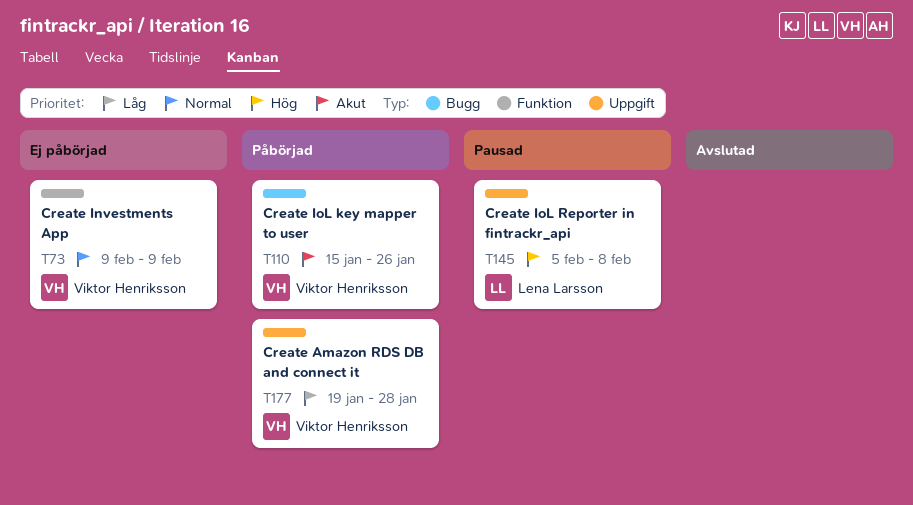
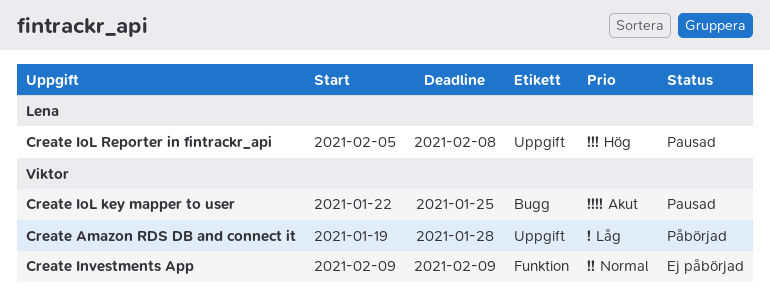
Create IoL key mapper to user, status: Påbörjad -> Pausad
Create IoL key mapper to user, start: Jan 15 -> Jan 22
Create IoL key mapper to user, due: Jan 26 -> Jan 25

